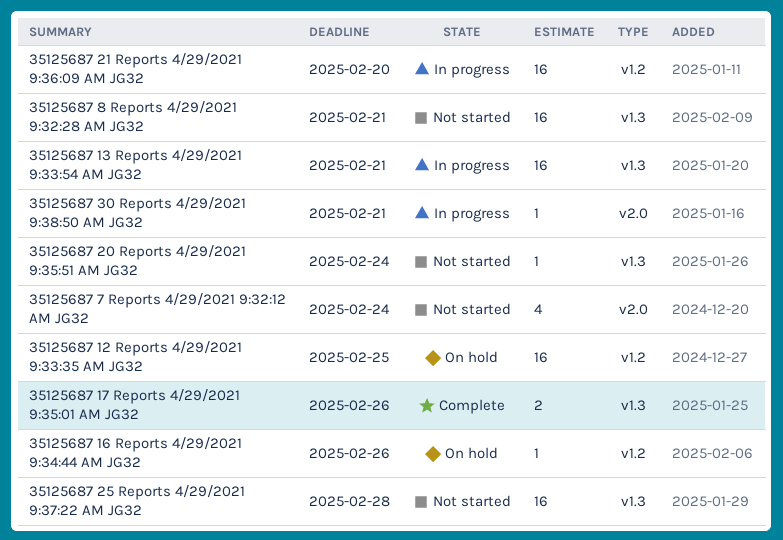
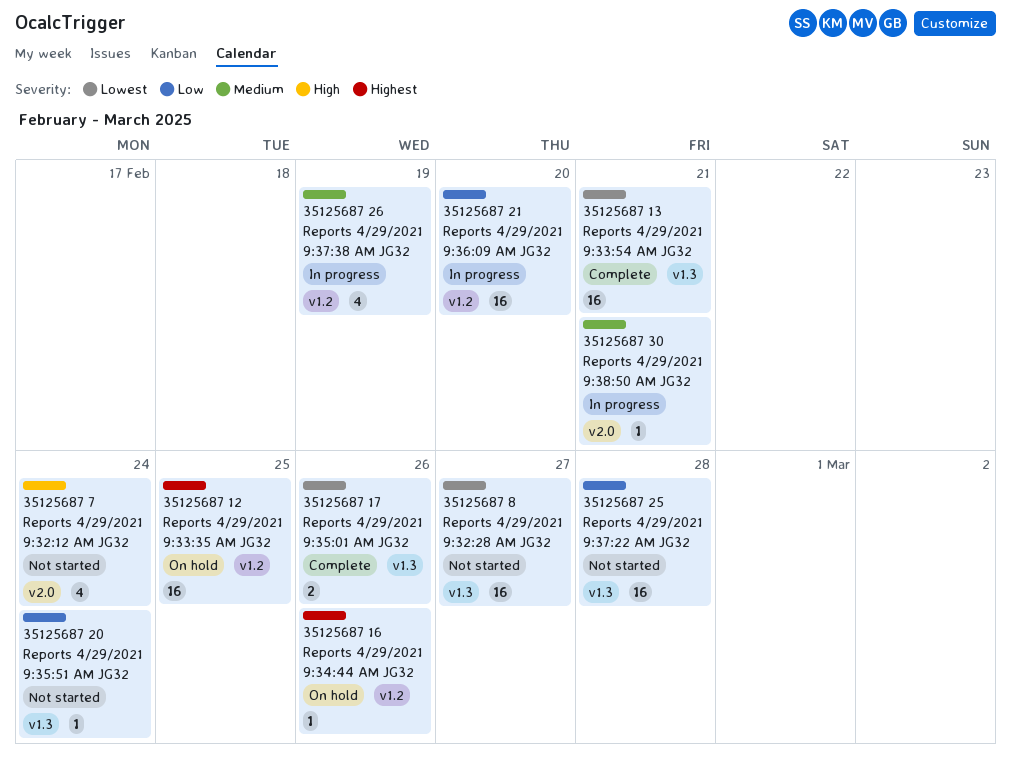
35125687 13 Reports 4/29/2021 9:33:54 AM JG32, status: In progress -> Complete
35125687 26 Reports 4/29/2021 9:37:38 AM JG32: none -> present
35125687 8 Reports 4/29/2021 9:32:28 AM JG32, due: Feb 21 -> Feb 27

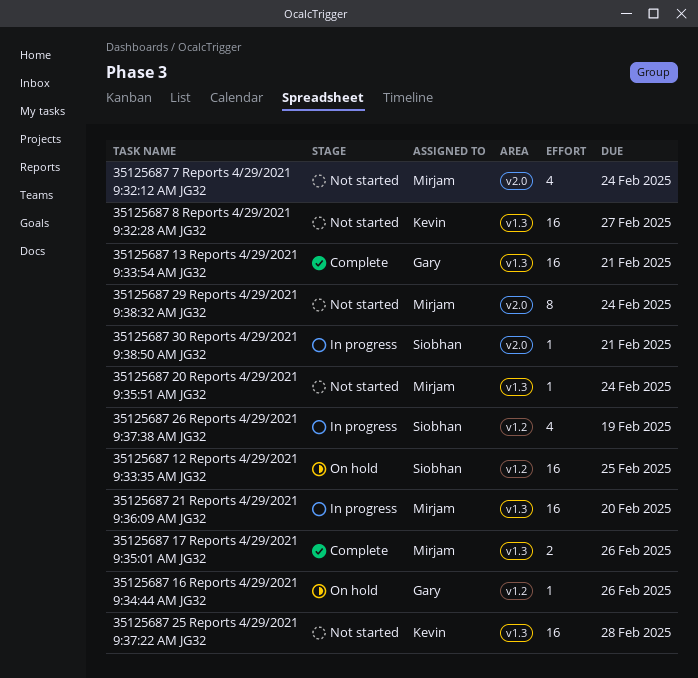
35125687 21 Reports 4/29/2021 9:36:09 AM JG32, label: v1.2 -> v1.3
35125687 29 Reports 4/29/2021 9:38:32 AM JG32: none -> present

